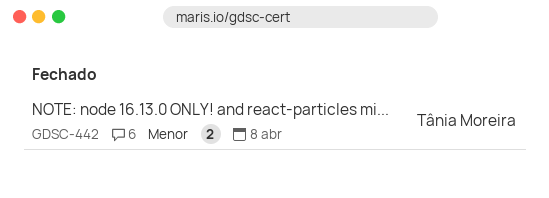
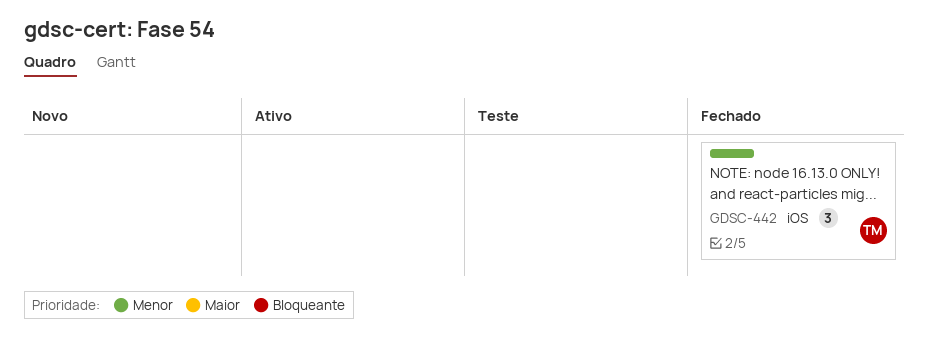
GDSC-442, estimate: 2 -> 3

